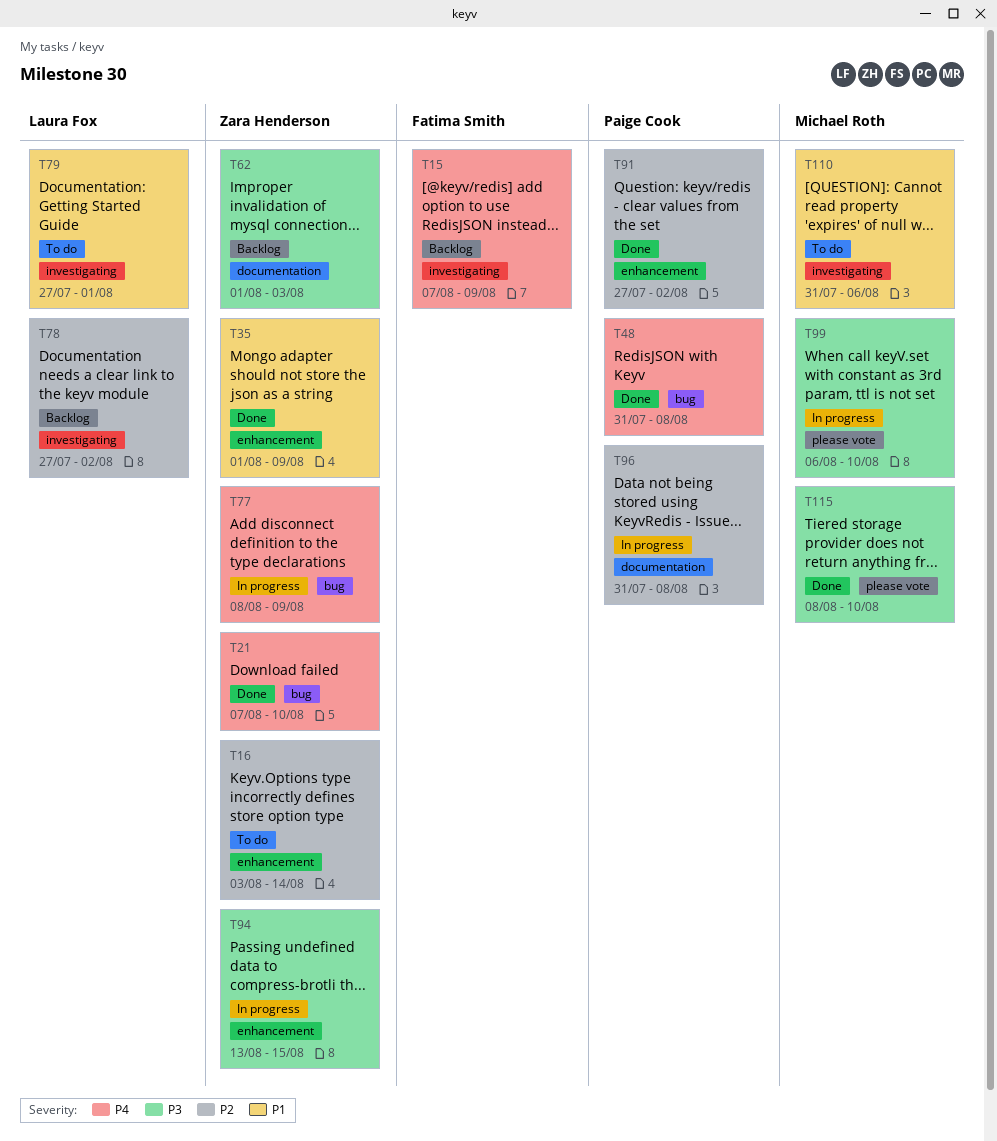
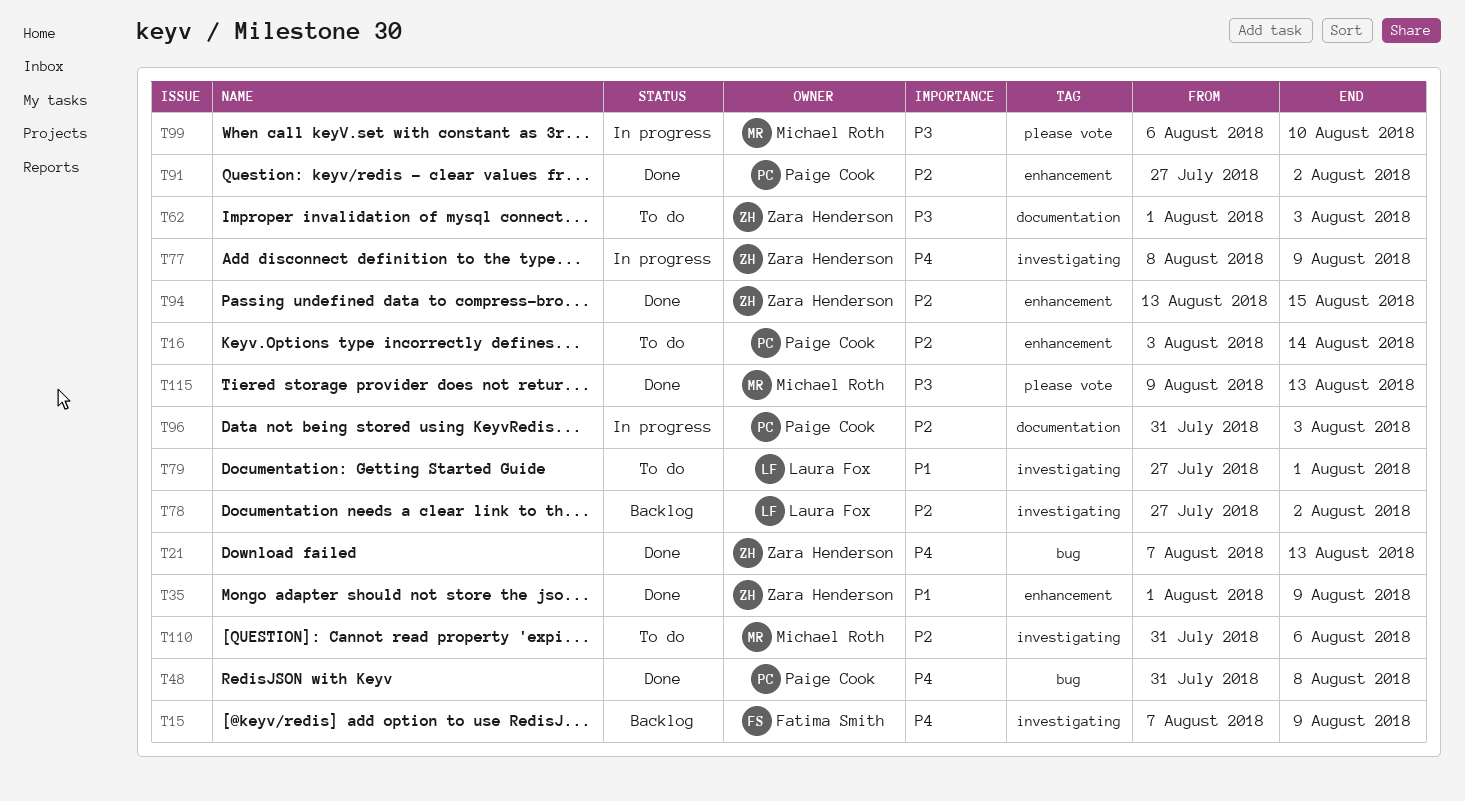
T16, owner: Zara Henderson -> Paige Cook
T21, due: Aug 10 -> Aug 13
T62, status: Backlog -> To do
T77, label: bug -> investigating
T94, status: In progress -> Done
T94, priority: P3 -> P2
T96, due: Aug 8 -> Aug 3
T110, priority: P1 -> P2
T115, start: Aug 8 -> Aug 9
T115, due: Aug 10 -> Aug 13

